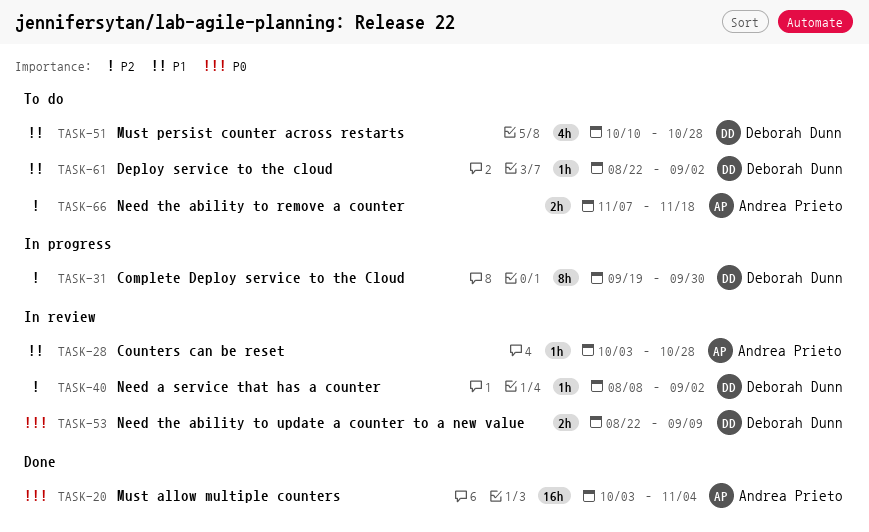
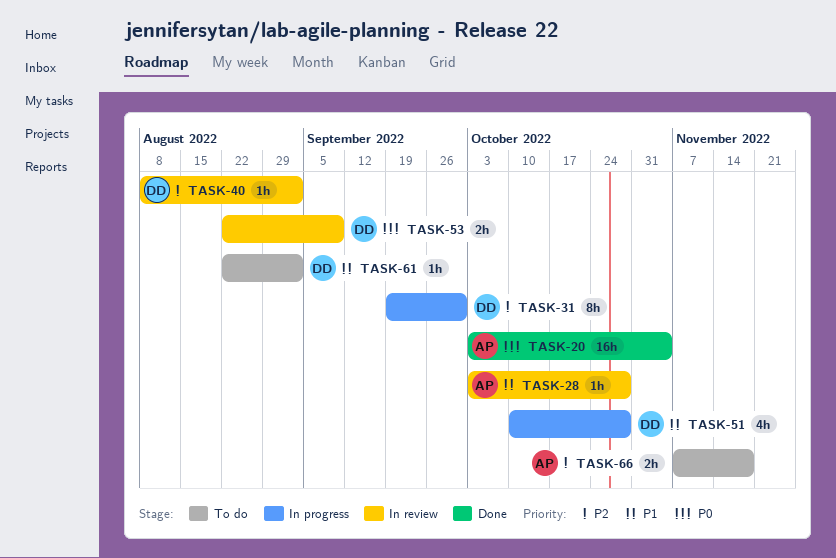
TASK-51, status: To do -> In progress

